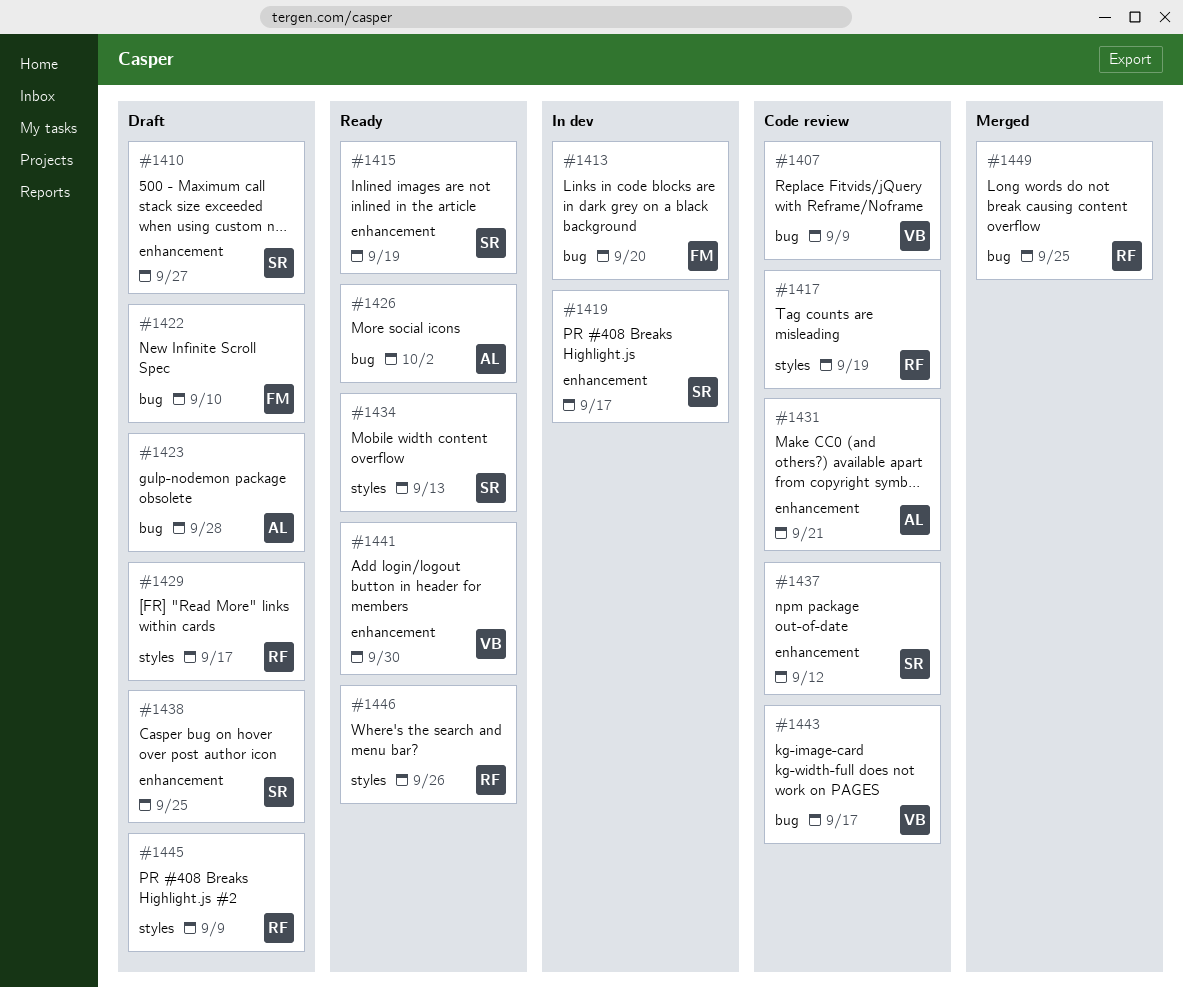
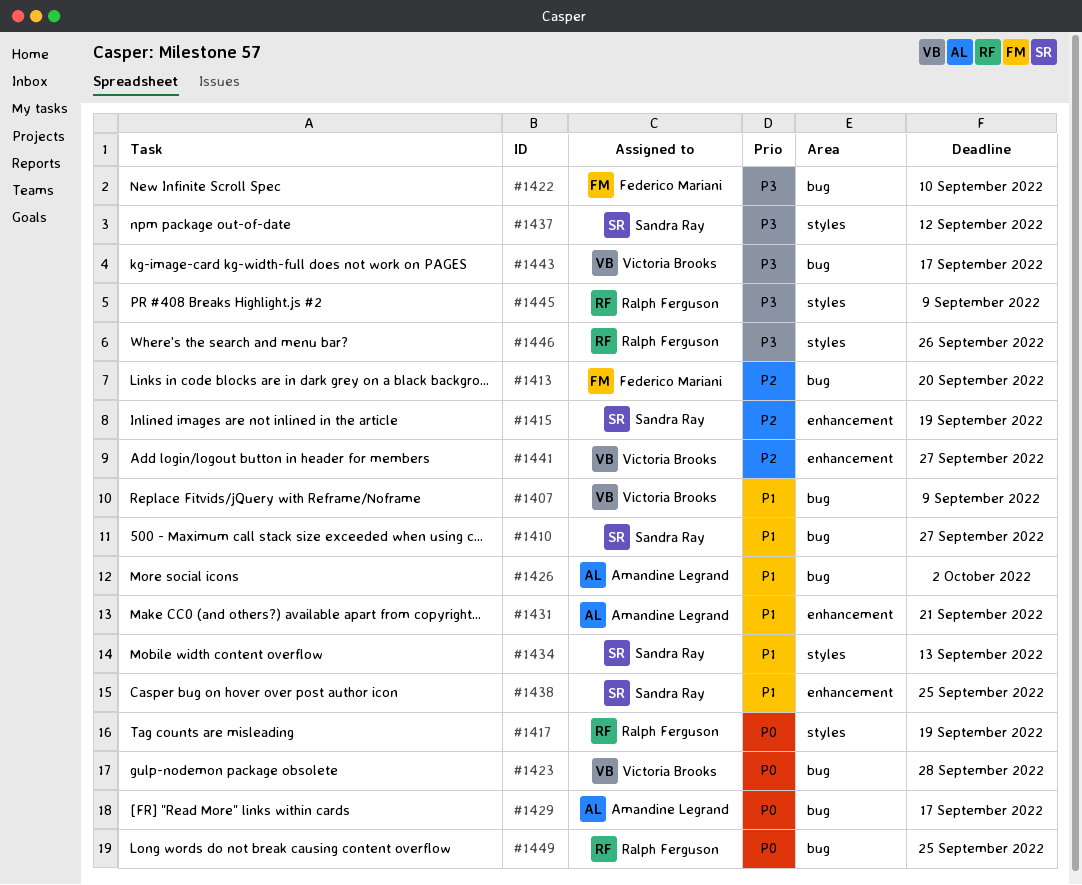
#1410, label: enhancement -> bug
#1419: present -> none
#1423, owner: Amandine Legrand -> Victoria Brooks
#1429, owner: Ralph Ferguson -> Amandine Legrand
#1429, label: styles -> bug
#1437, label: enhancement -> styles
#1441, due: Sep 30 -> Sep 27

